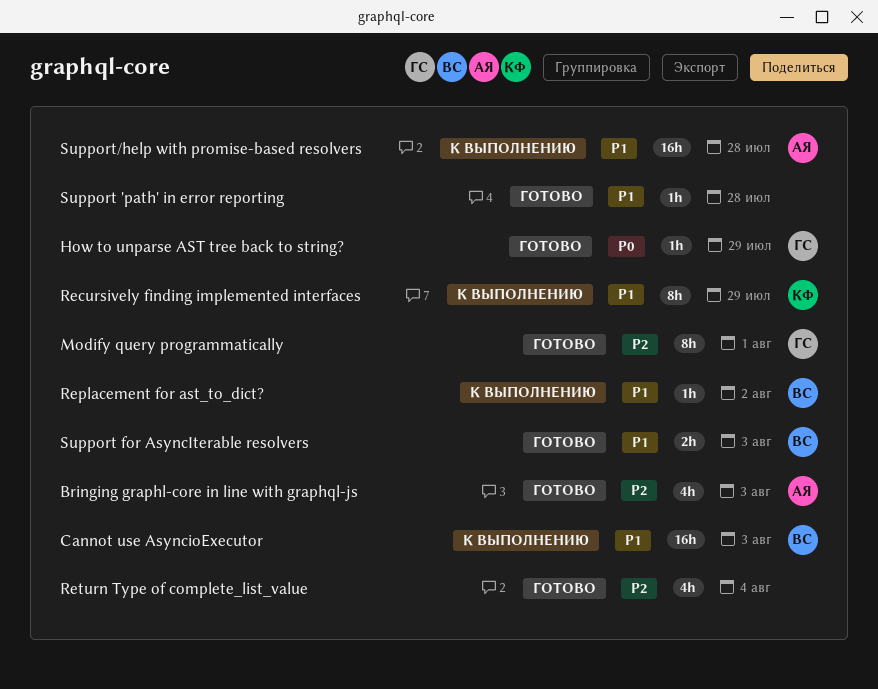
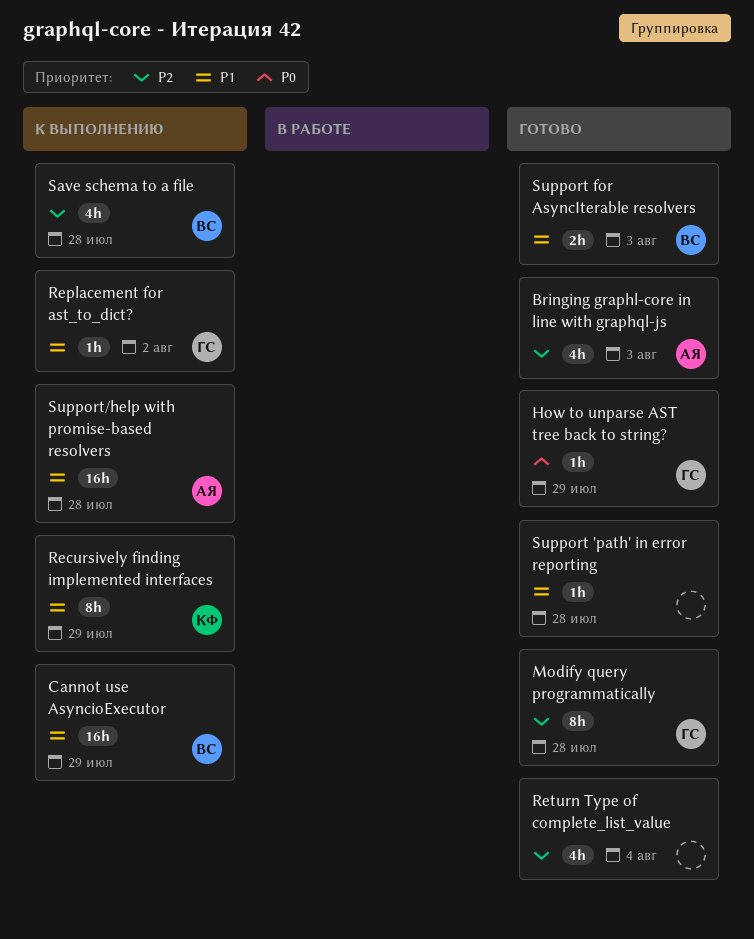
Cannot use AsyncioExecutor, due: Aug 3 -> Jul 29
Modify query programmatically, due: Aug 1 -> Jul 28
Replacement for ast_to_dict?, owner: ВС -> ГС
Save schema to a file: none -> present

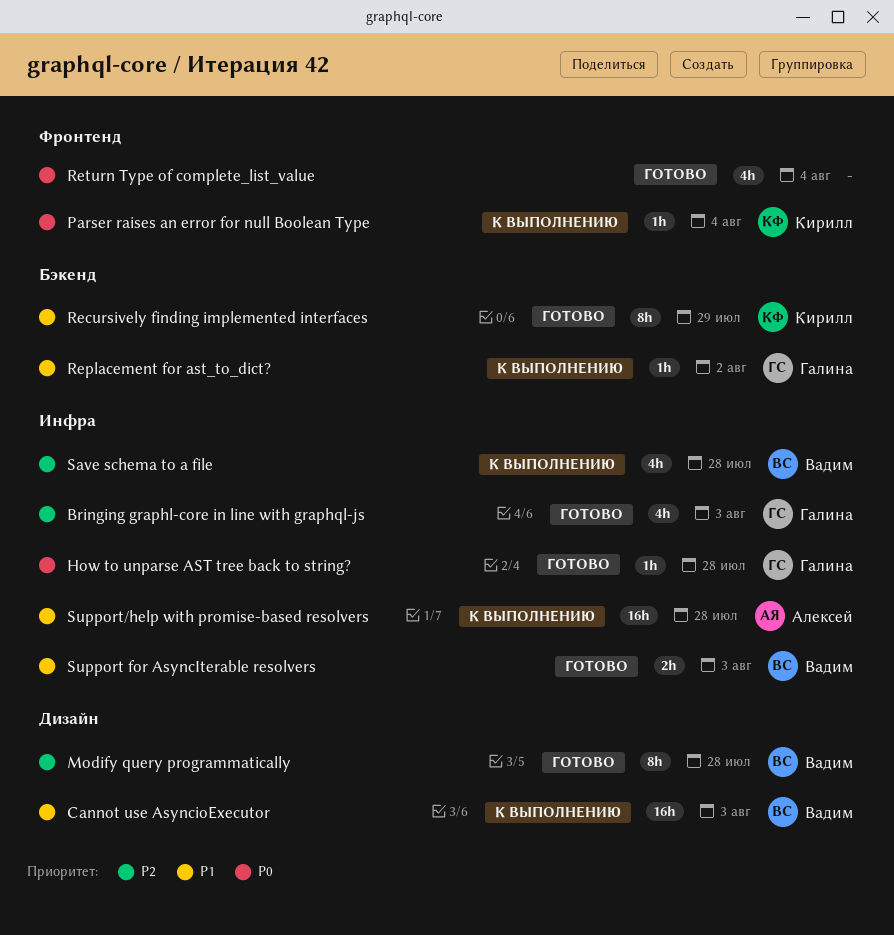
Bringing graphl-core in line with graphql-js, owner: Алексей -> Галина
Cannot use AsyncioExecutor, due: Jul 29 -> Aug 3
How to unparse AST tree back to string?, due: Jul 29 -> Jul 28
Modify query programmatically, owner: Галина -> Вадим
Parser raises an error for null Boolean Type: none -> present
Recursively finding implemented interfaces, status: К выполнению -> Готово
Return Type of complete_list_value, priority: P2 -> P0
Support 'path' in error reporting: present -> none

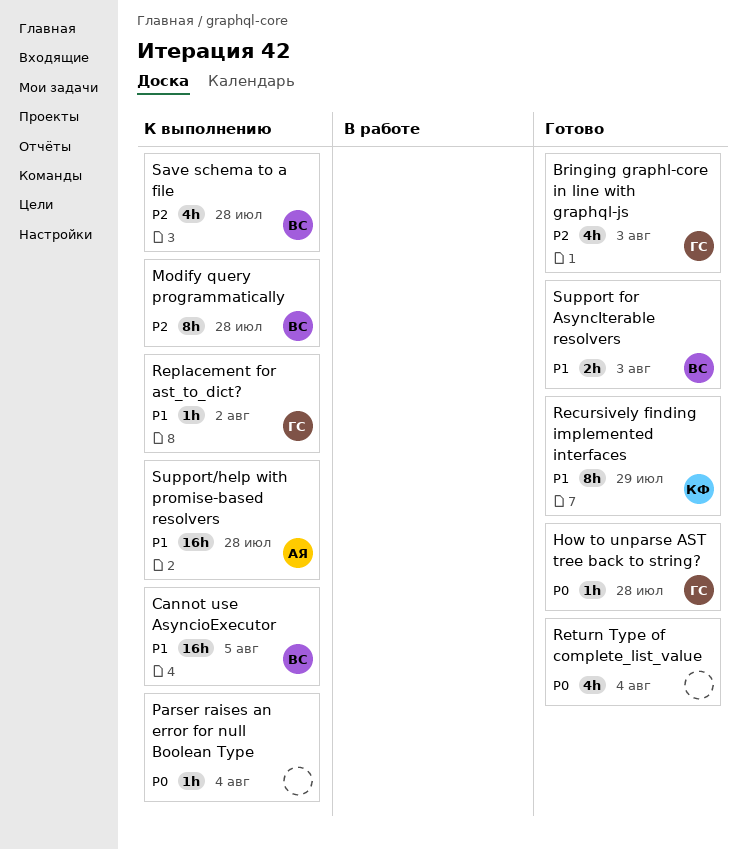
Cannot use AsyncioExecutor, due: Aug 3 -> Aug 5
Modify query programmatically, status: Готово -> К выполнению
Parser raises an error for null Boolean Type, owner: Кирилл -> none

